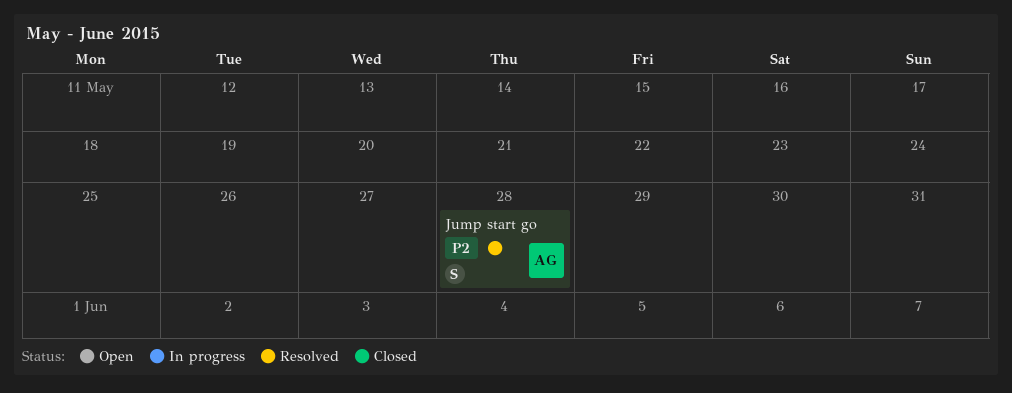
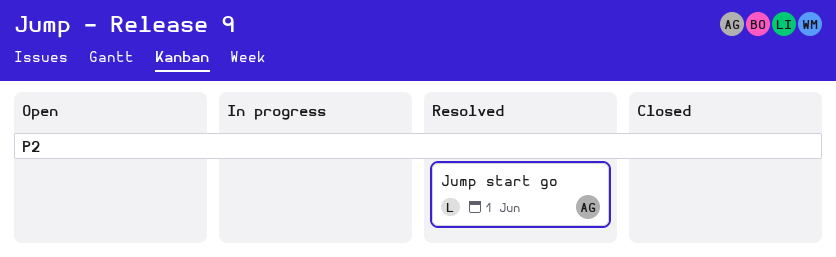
Jump start go, estimate: S -> L
Jump start go, due: May 28 -> Jun 1

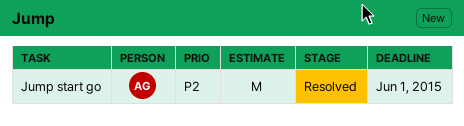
Jump start go, estimate: L -> M

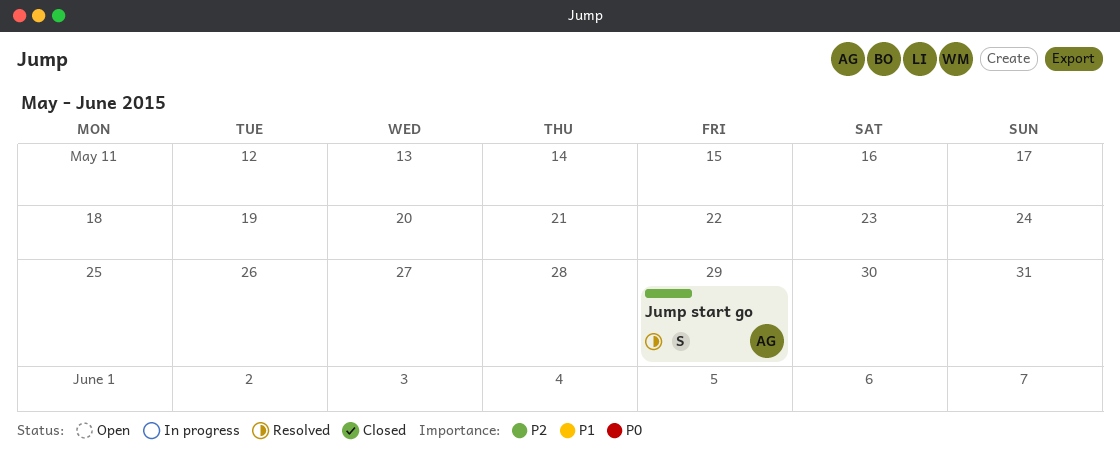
Jump start go, estimate: M -> S
Jump start go, due: Jun 1 -> May 29

